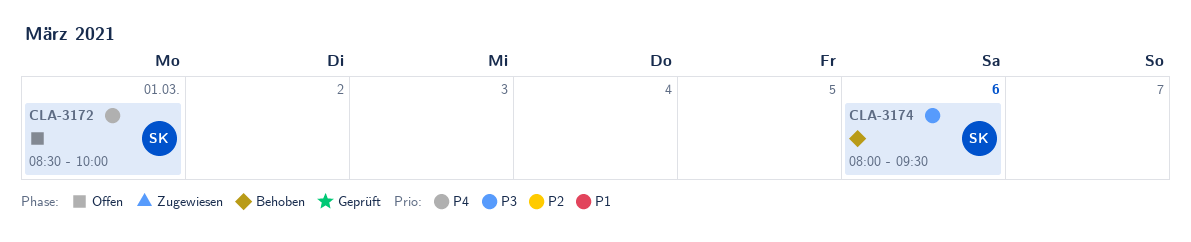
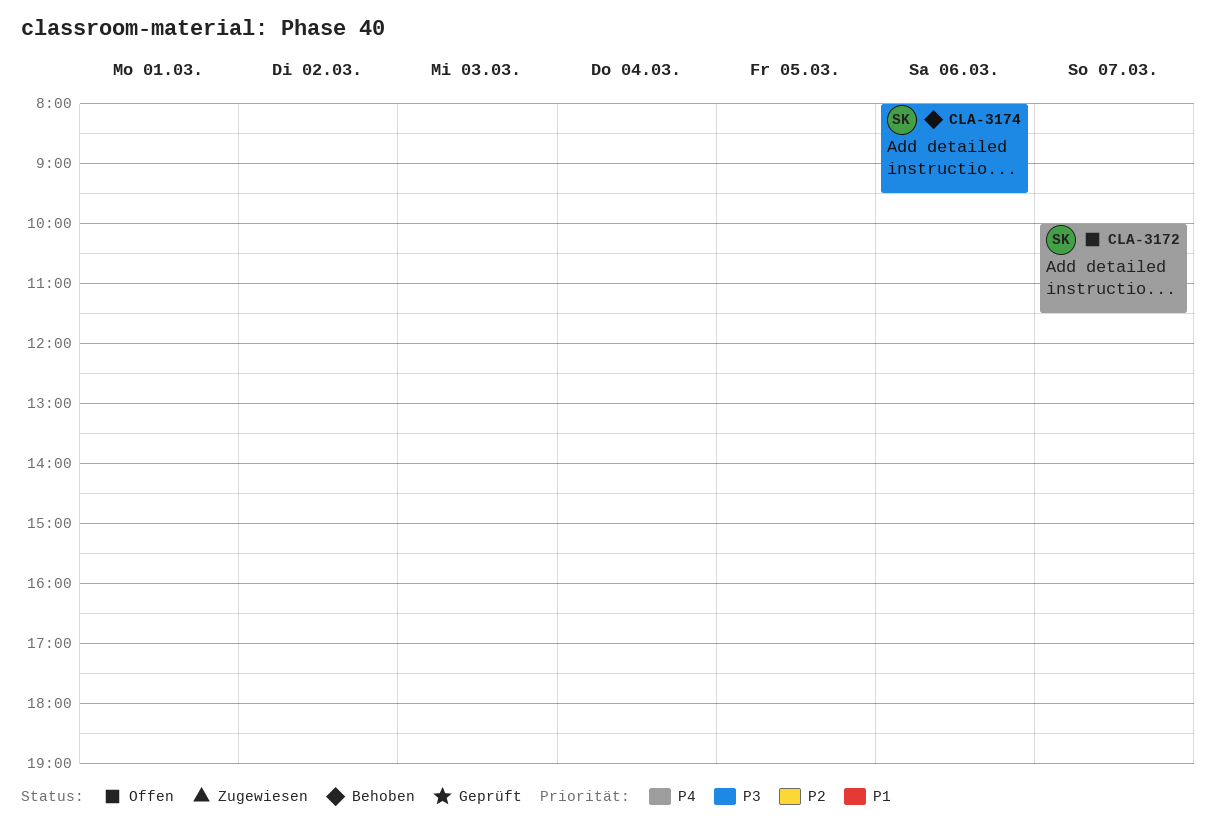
CLA-3172, day: Mar 1 -> Mar 7
CLA-3172, begins: 08:30 -> 10:00
CLA-3172, ends: 10:00 -> 11:30

